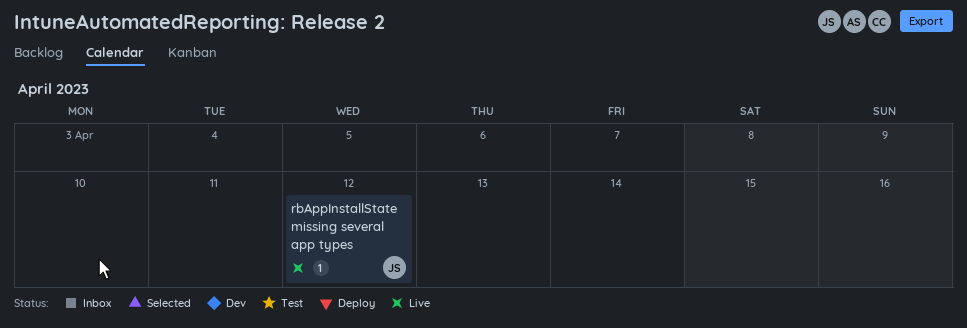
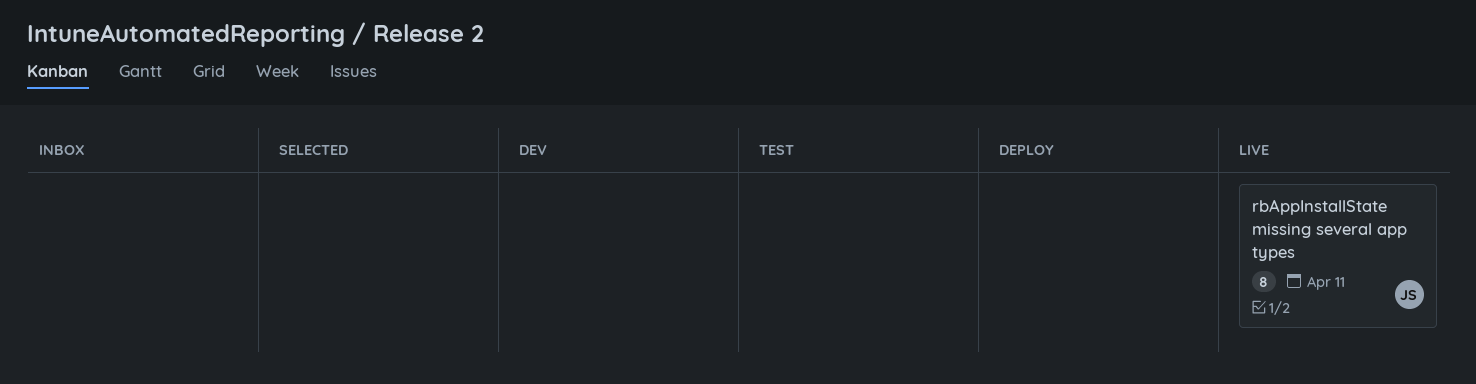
rbAppInstallState missing several app types, estimate: 1 -> 8
rbAppInstallState missing several app types, due: Apr 12 -> Apr 11

